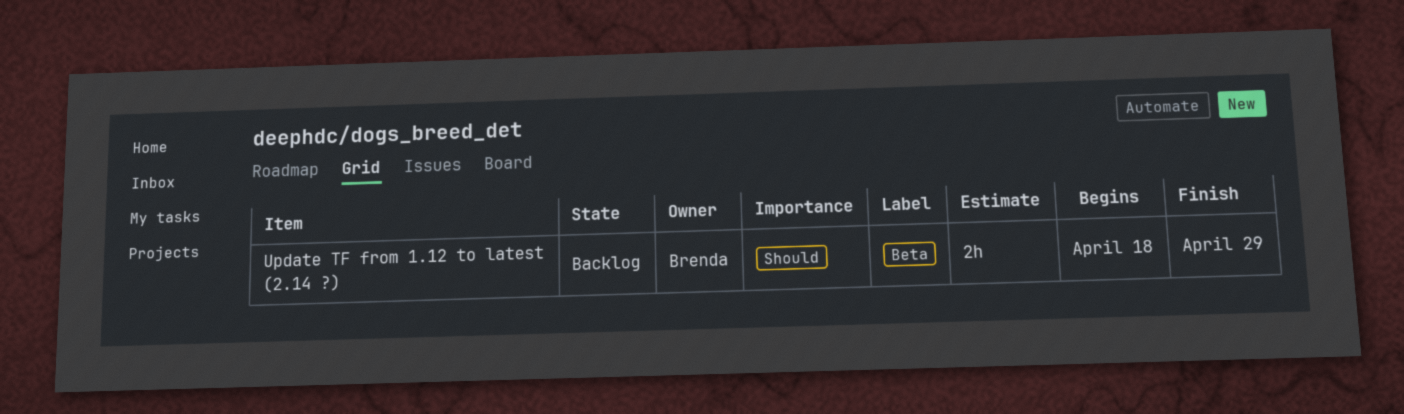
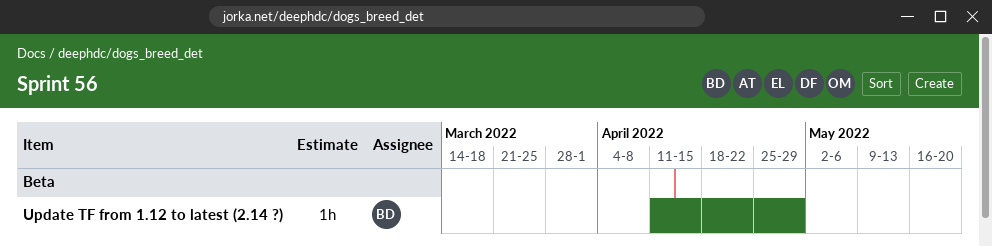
Update TF from 1.12 to latest (2.14 ?), estimate: 2h -> 1h
Update TF from 1.12 to latest (2.14 ?), start: Apr 18 -> Apr 11

